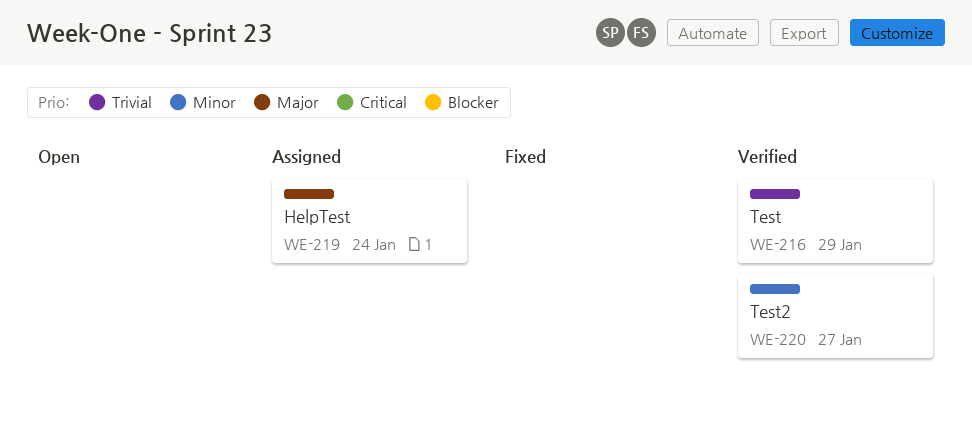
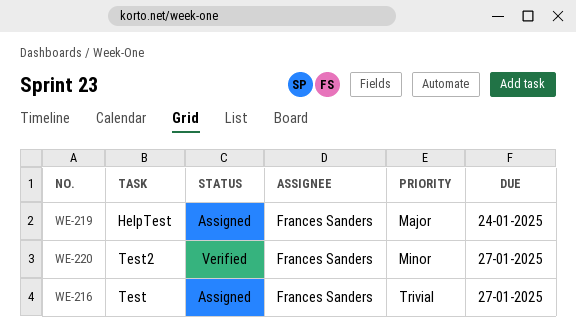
WE-216, status: Verified -> Assigned
WE-216, due: Jan 29 -> Jan 27

